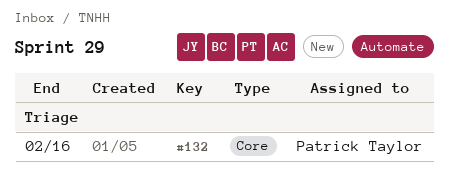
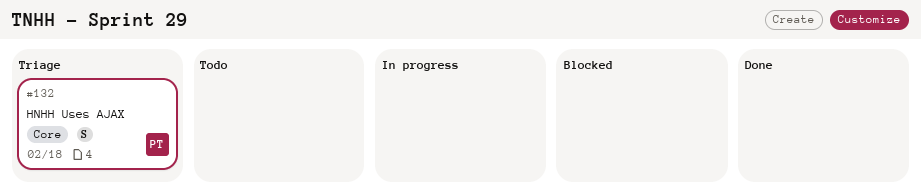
#132, due: Feb 16 -> Feb 18

